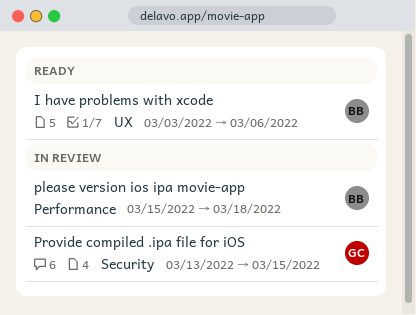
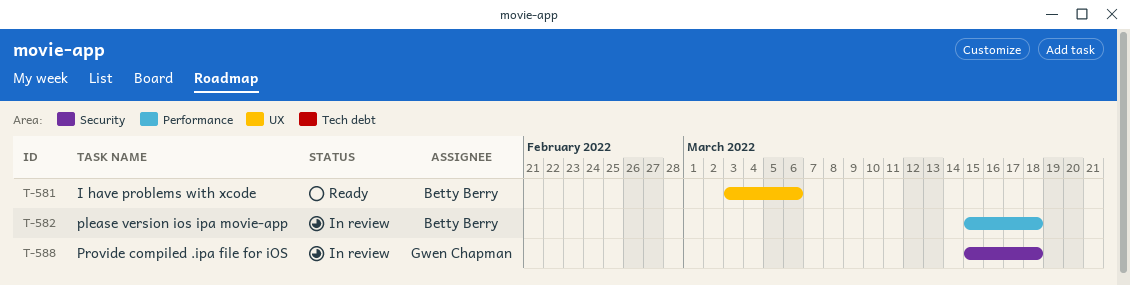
Provide compiled .ipa file for iOS, start: Mar 13 -> Mar 15
Provide compiled .ipa file for iOS, due: Mar 15 -> Mar 18

